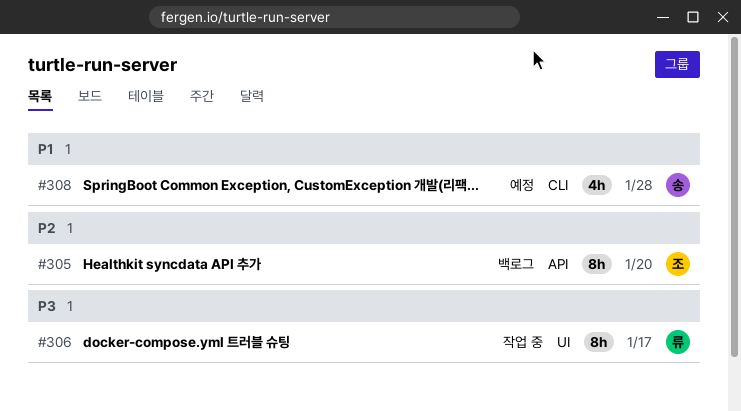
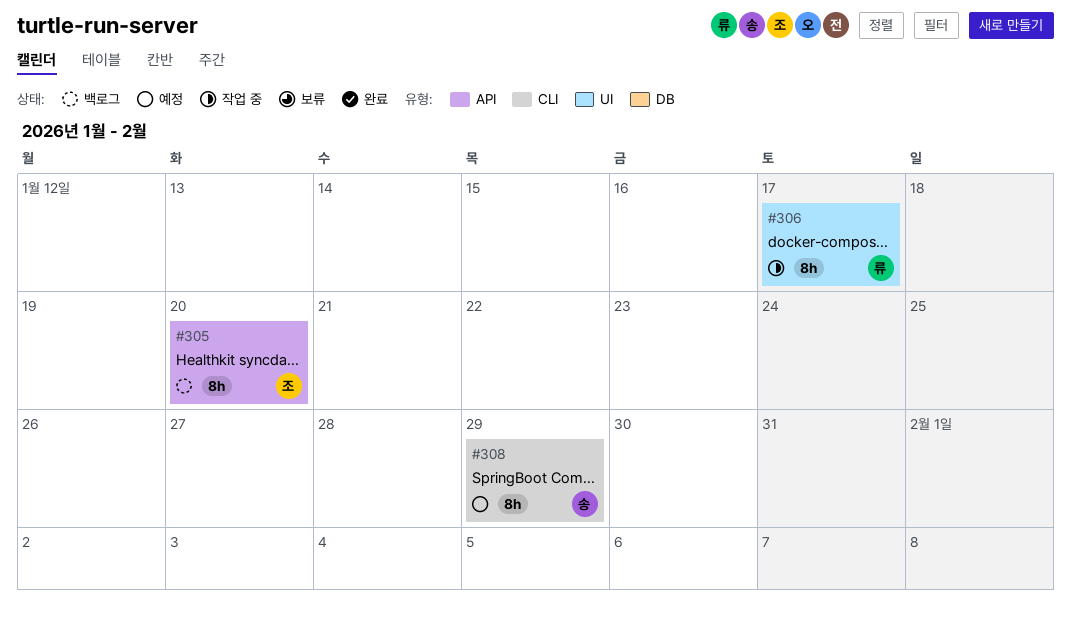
#308, estimate: 4h -> 8h
#308, due: Jan 28 -> Jan 29

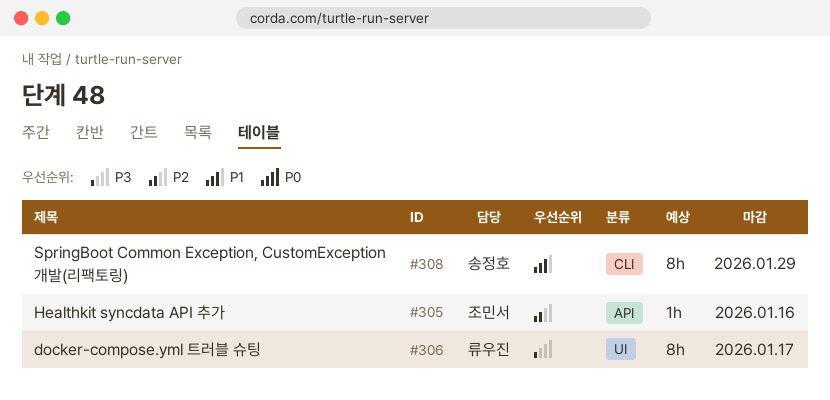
#305, estimate: 8h -> 1h
#305, due: Jan 20 -> Jan 16

